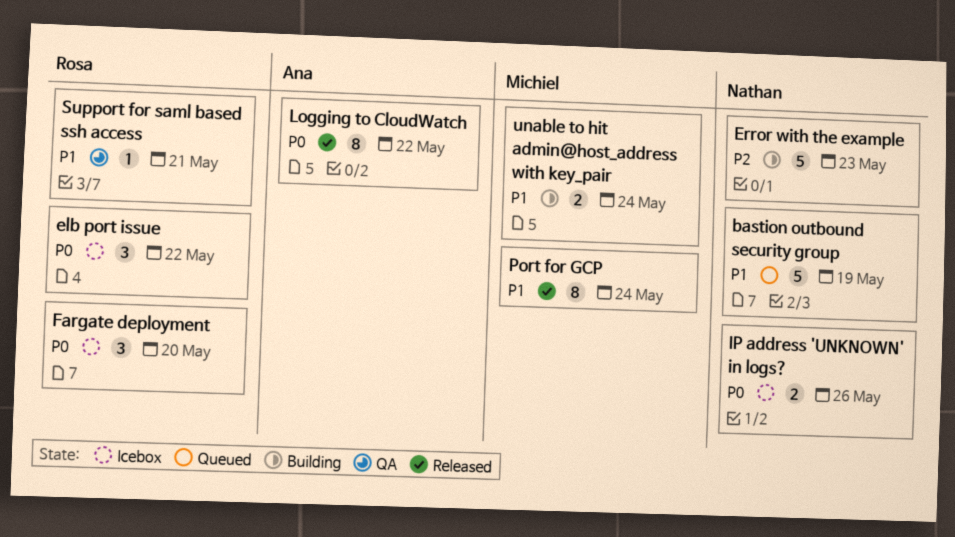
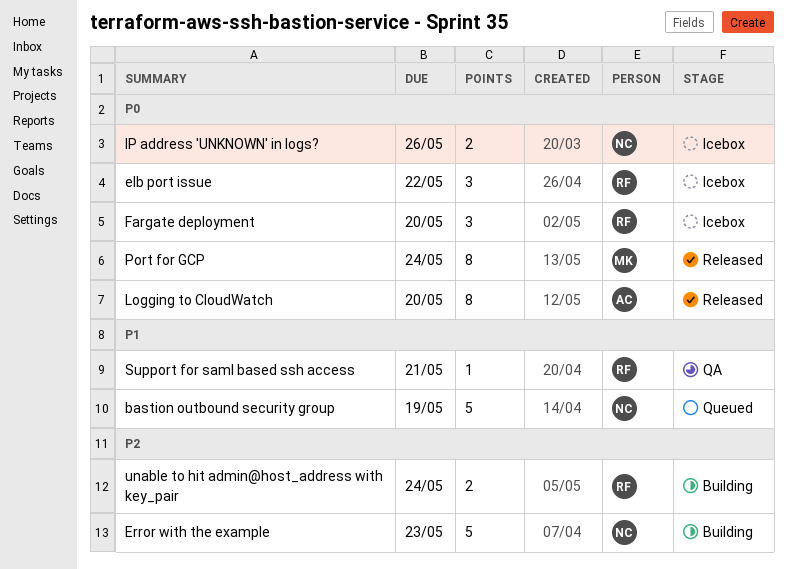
Logging to CloudWatch, due: May 22 -> May 20
Port for GCP, priority: P1 -> P0
unable to hit admin@host_address with key_pair, owner: Michiel -> Rosa
unable to hit admin@host_address with key_pair, priority: P1 -> P2

